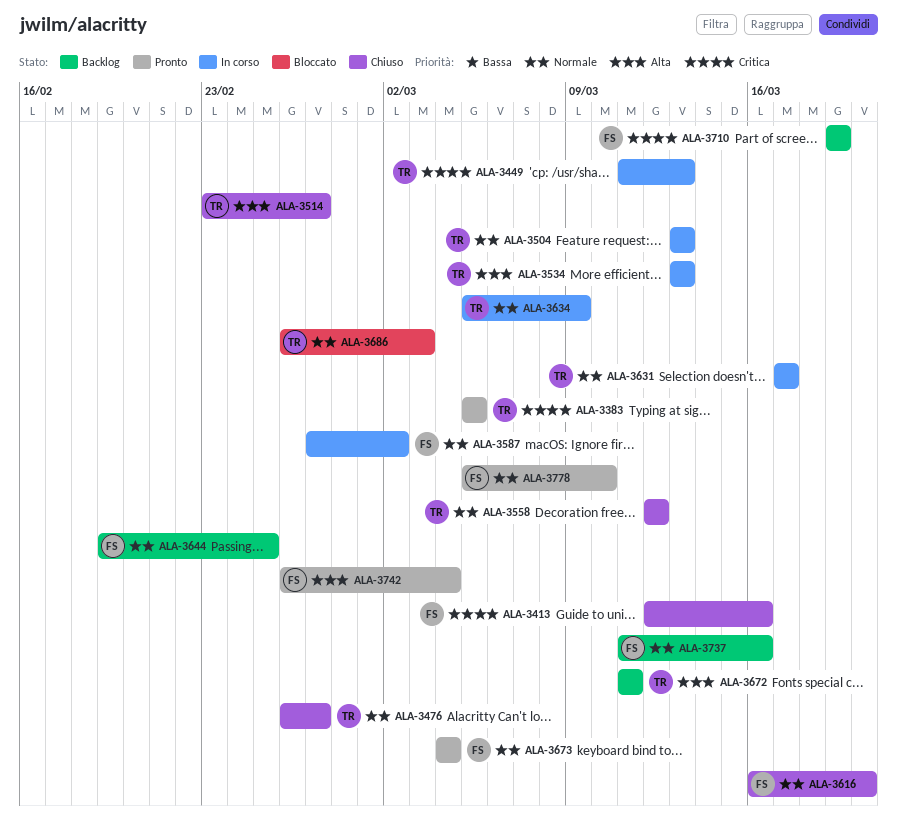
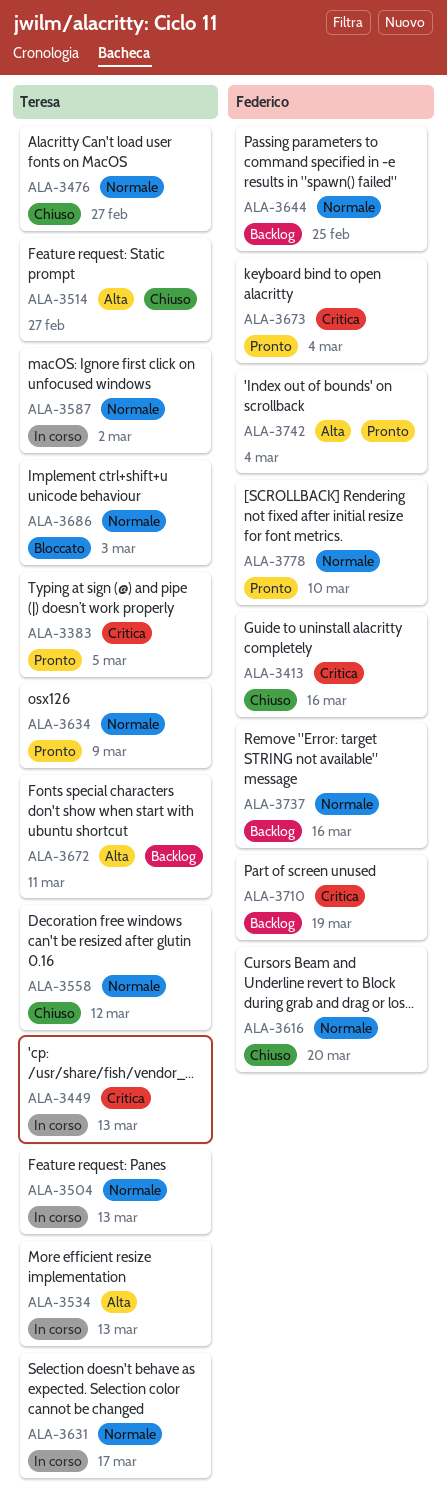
ALA-3587, owner: Federico -> Teresa
ALA-3634, status: In corso -> Pronto
ALA-3673, priority: Normale -> Critica

